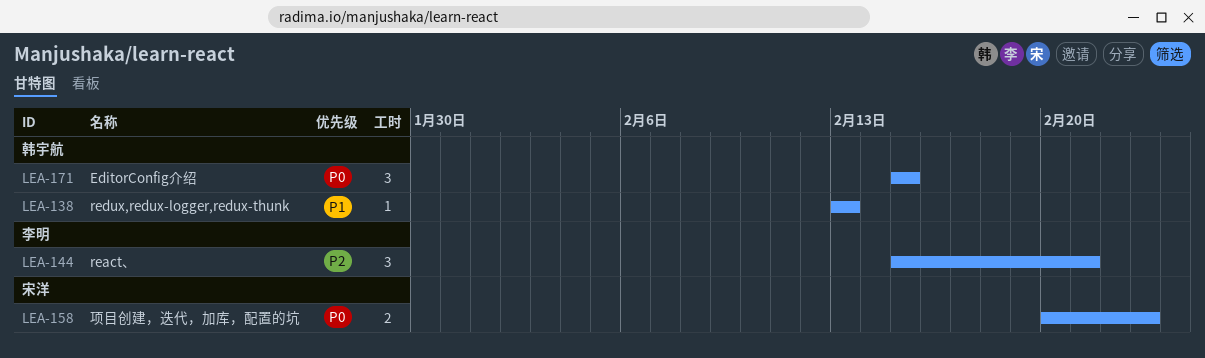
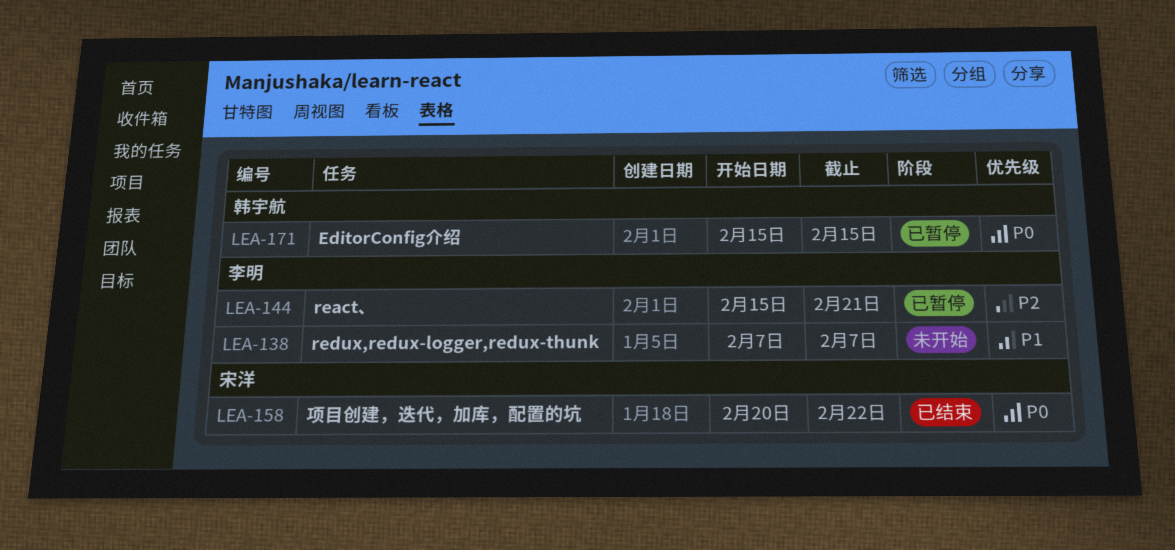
LEA-138, owner: 韩宇航 -> 李明
LEA-138, start: Feb 13 -> Feb 7
LEA-138, due: Feb 13 -> Feb 7
LEA-158, due: Feb 23 -> Feb 22

